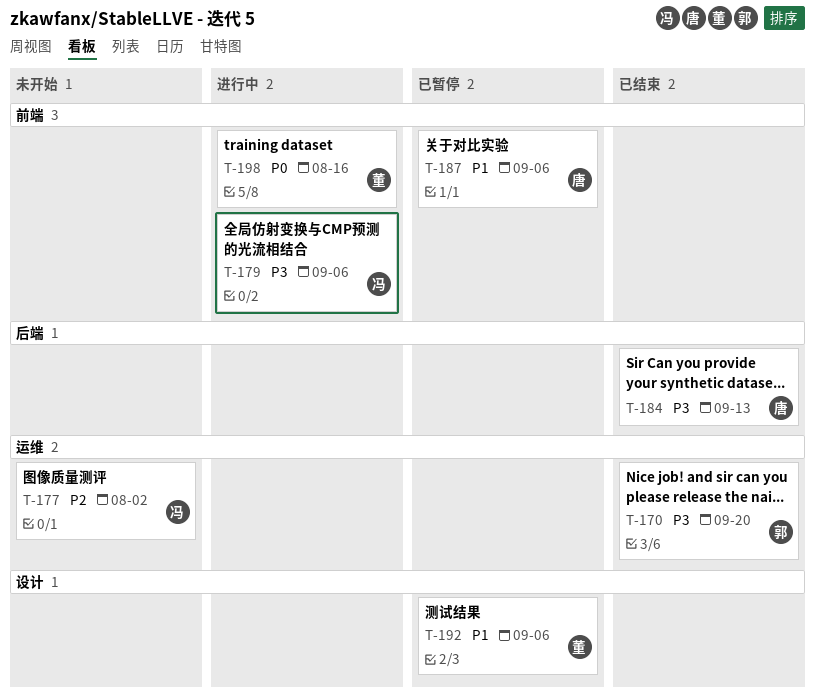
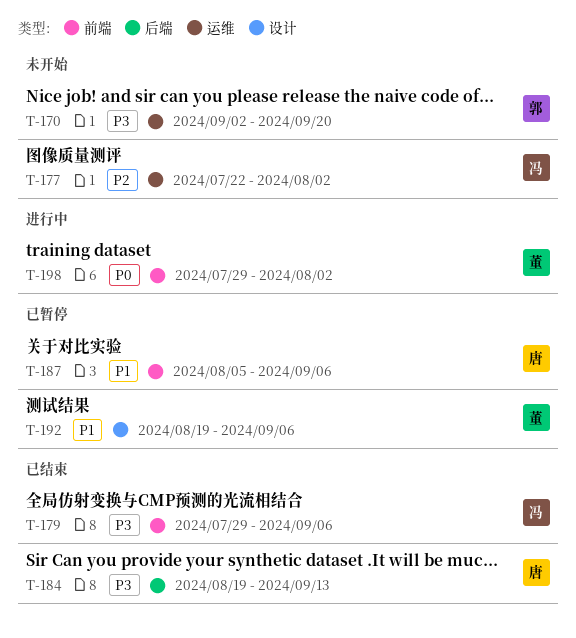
T-170, status: 已结束 -> 未开始
T-179, status: 进行中 -> 已结束
T-198, due: Aug 16 -> Aug 2

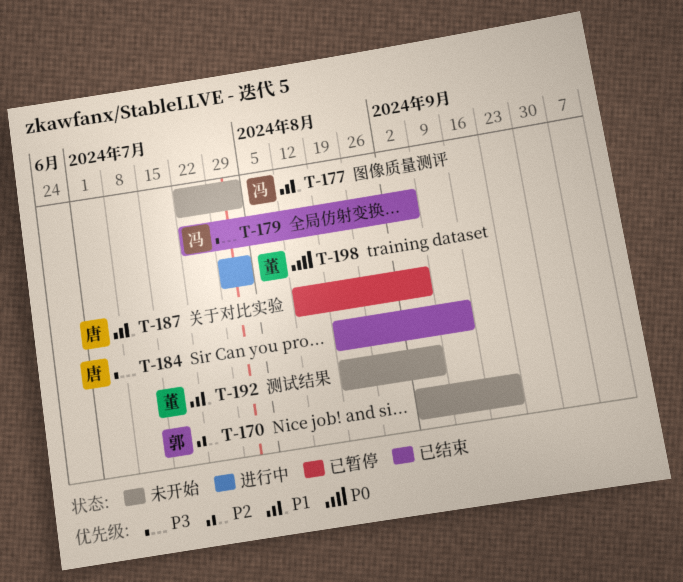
T-170, priority: P3 -> P2
T-177, priority: P2 -> P1
T-179, start: Jul 29 -> Jul 22
T-187, start: Aug 5 -> Aug 12
T-192, status: 已暂停 -> 未开始

